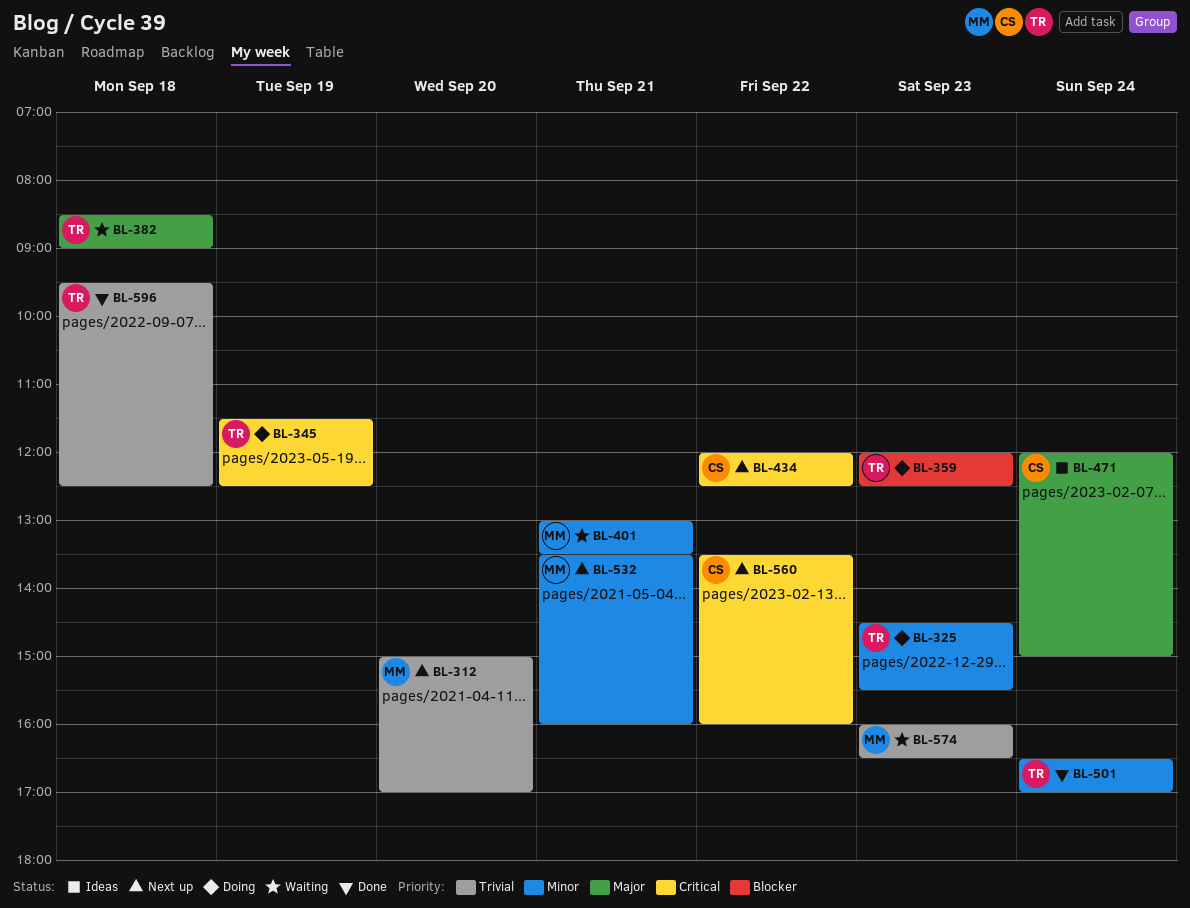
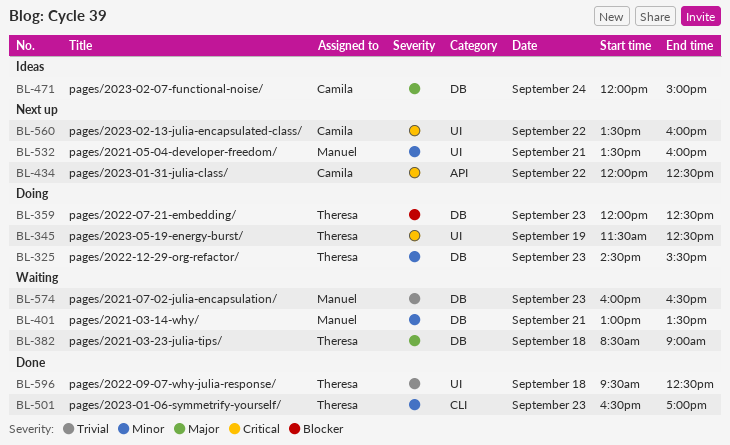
BL-312: present -> none
BL-501, day: Sep 24 -> Sep 23

